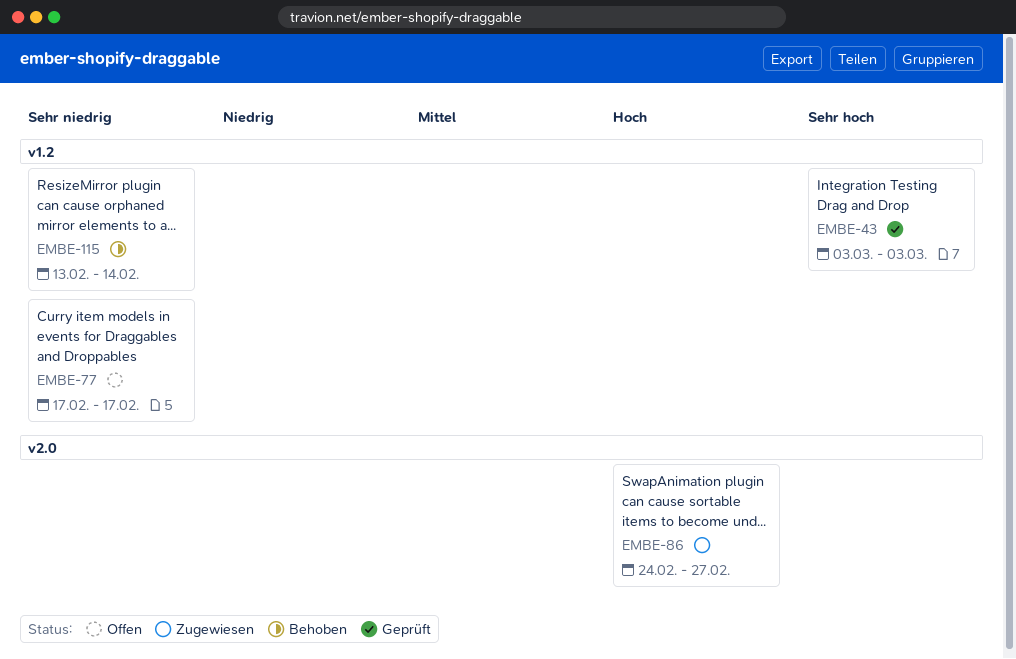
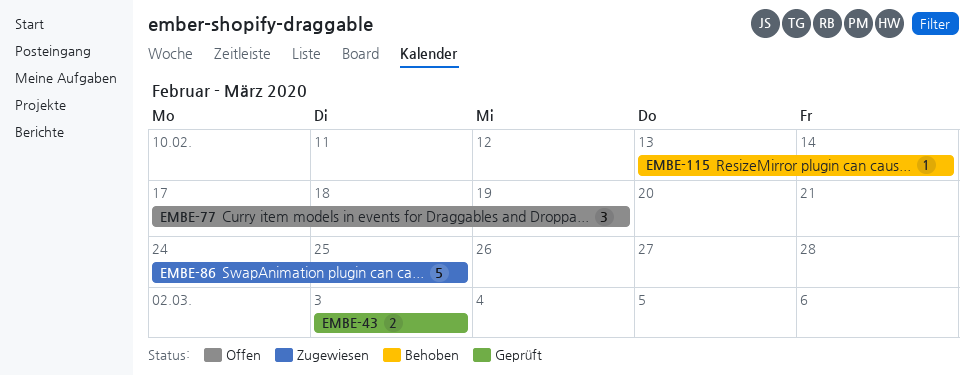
EMBE-77, due: Feb 17 -> Feb 19
EMBE-86, due: Feb 27 -> Feb 25

